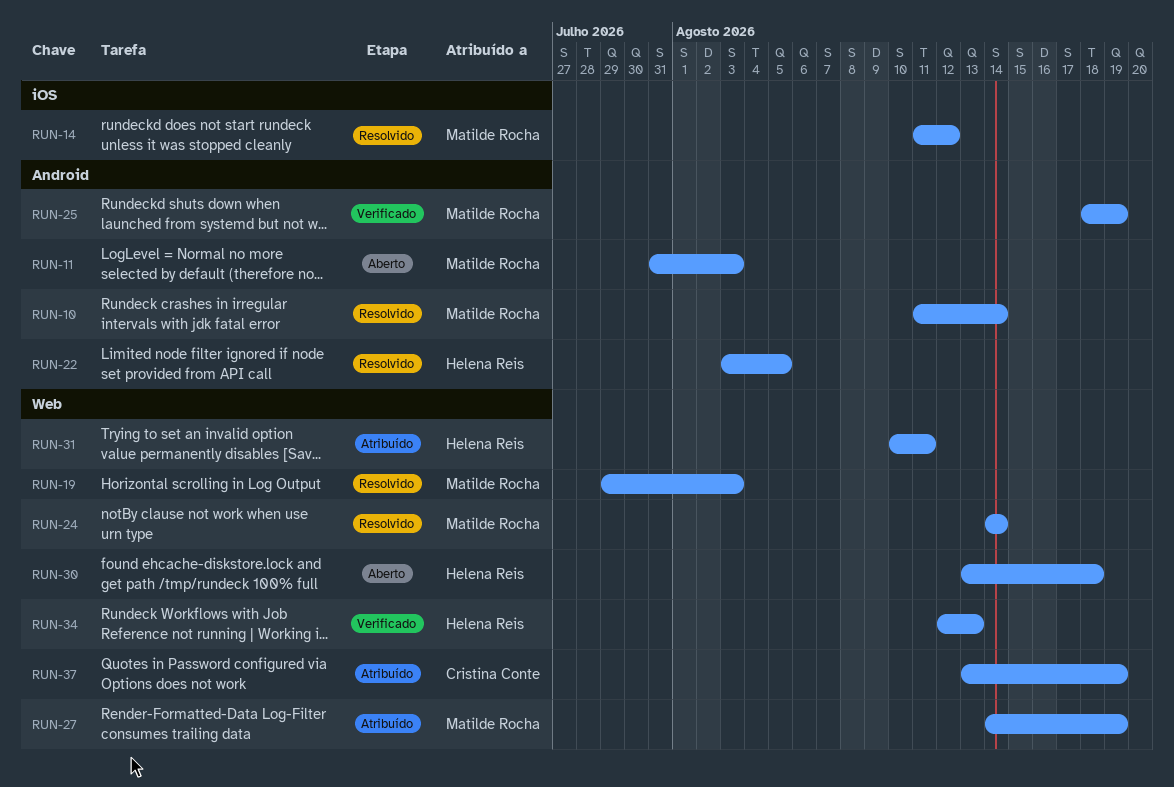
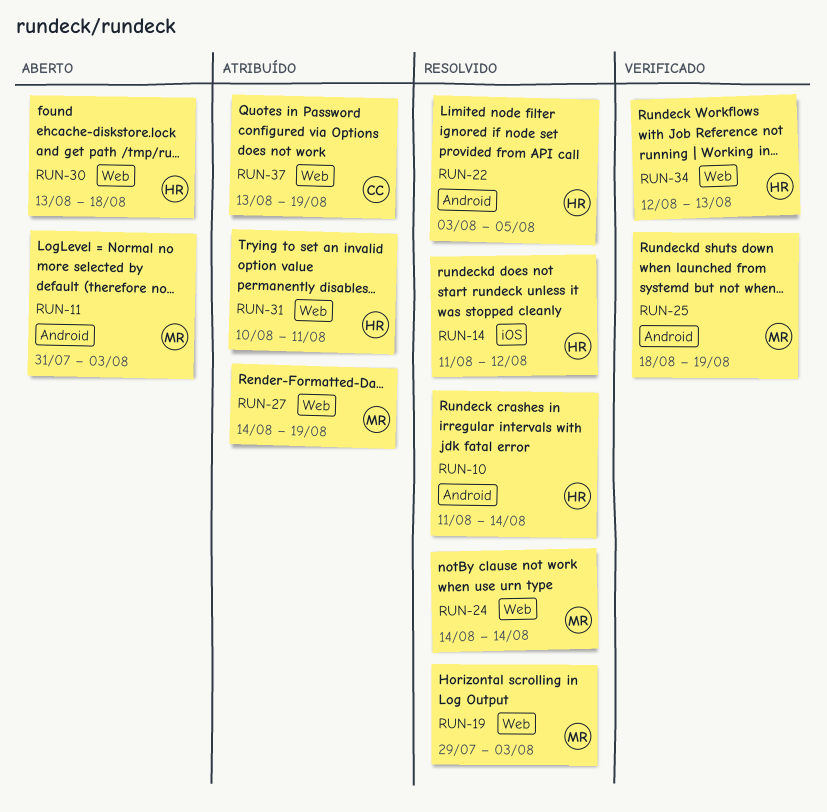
RUN-10, owner: Matilde Rocha -> Helena Reis
RUN-14, owner: Matilde Rocha -> Helena Reis

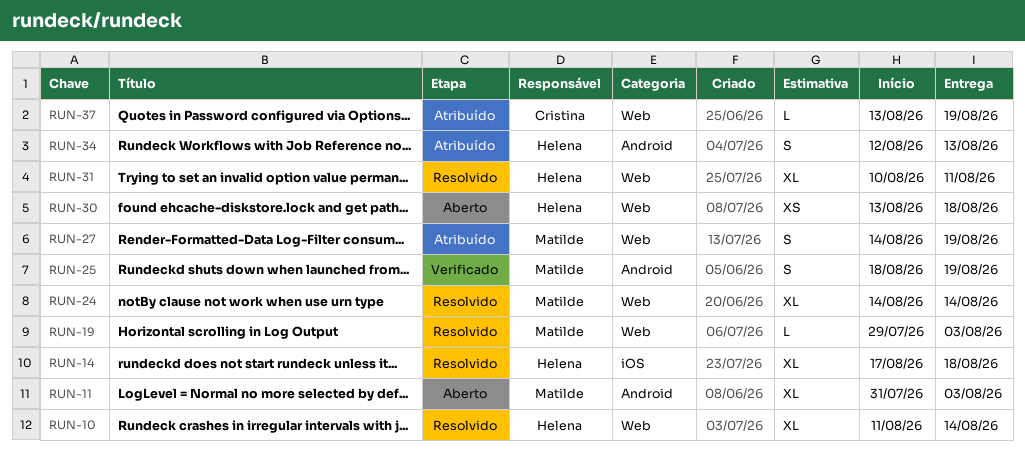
RUN-10, label: Android -> Web
RUN-14, start: Aug 11 -> Aug 17
RUN-14, due: Aug 12 -> Aug 18
RUN-22: present -> none
RUN-31, status: Atribuído -> Resolvido
RUN-34, status: Verificado -> Atribuído
RUN-34, label: Web -> Android

